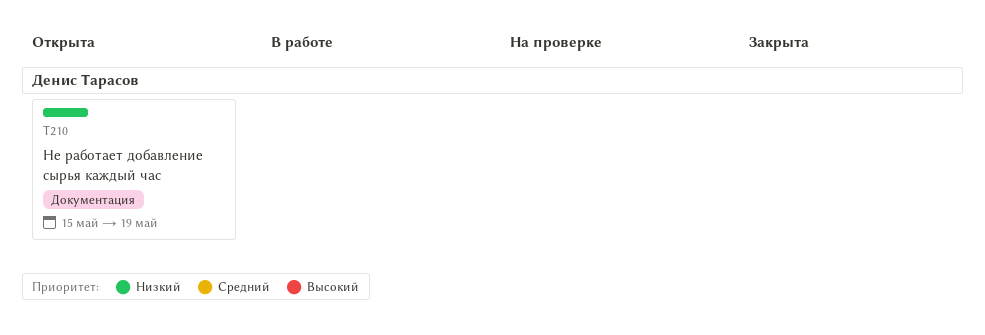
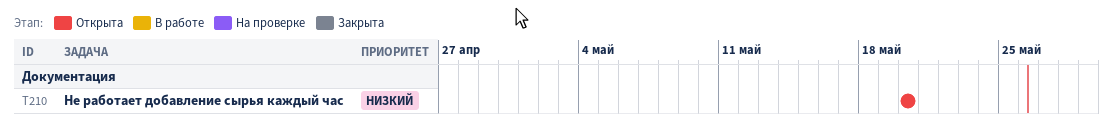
T210, start: May 15 -> May 20
T210, due: May 19 -> May 20

